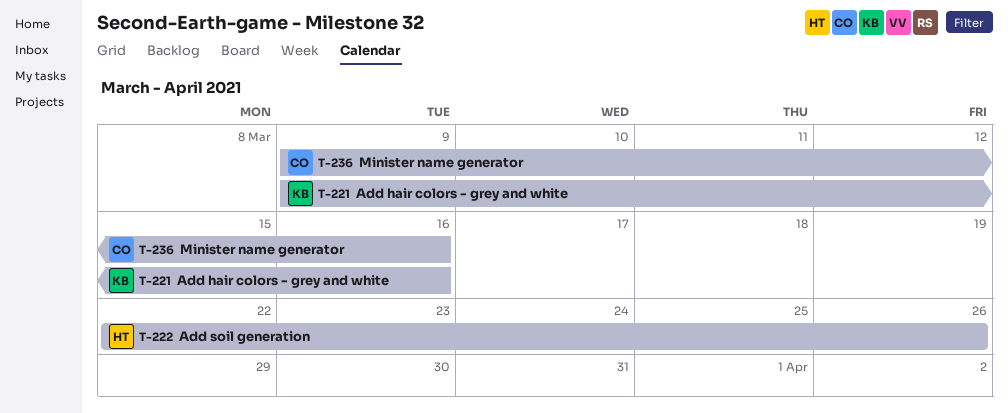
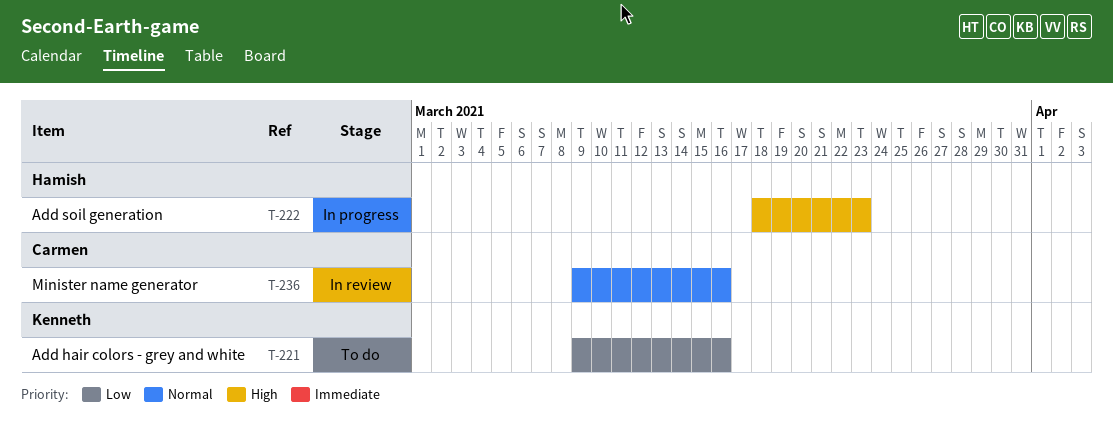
T-222, start: Mar 22 -> Mar 18
T-222, due: Mar 26 -> Mar 23

